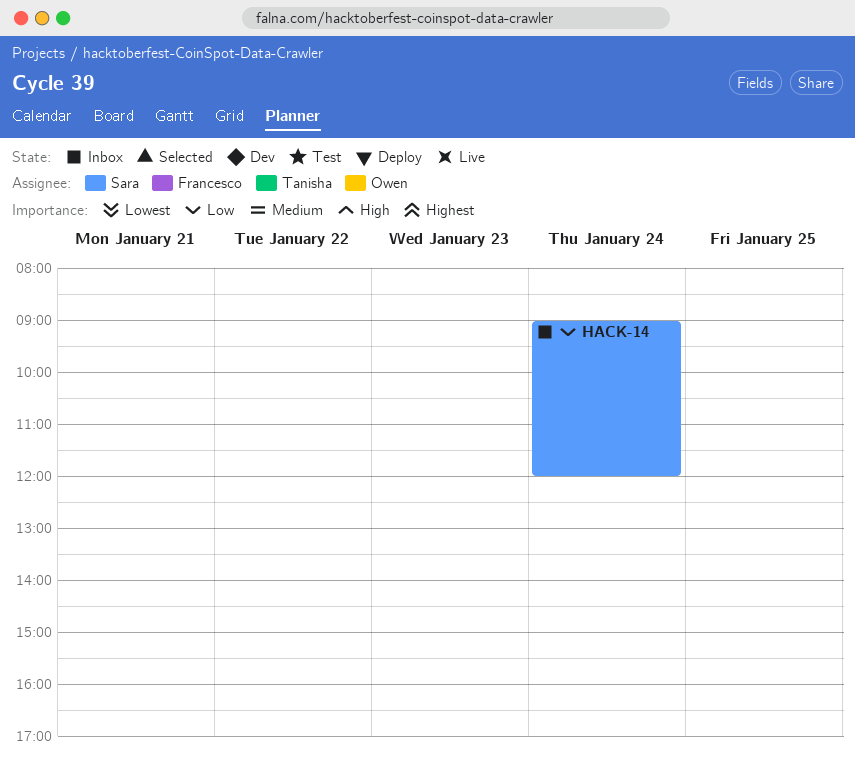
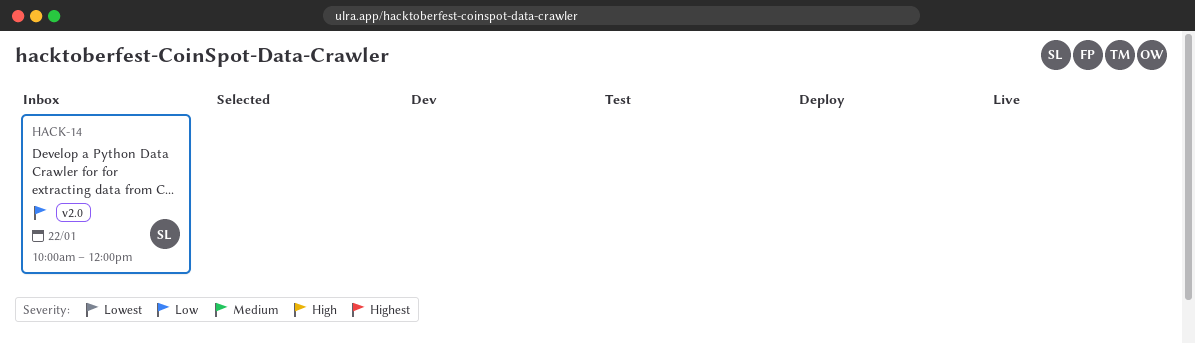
HACK-14, day: Jan 24 -> Jan 22
HACK-14, begins: 09:00 -> 10:00

